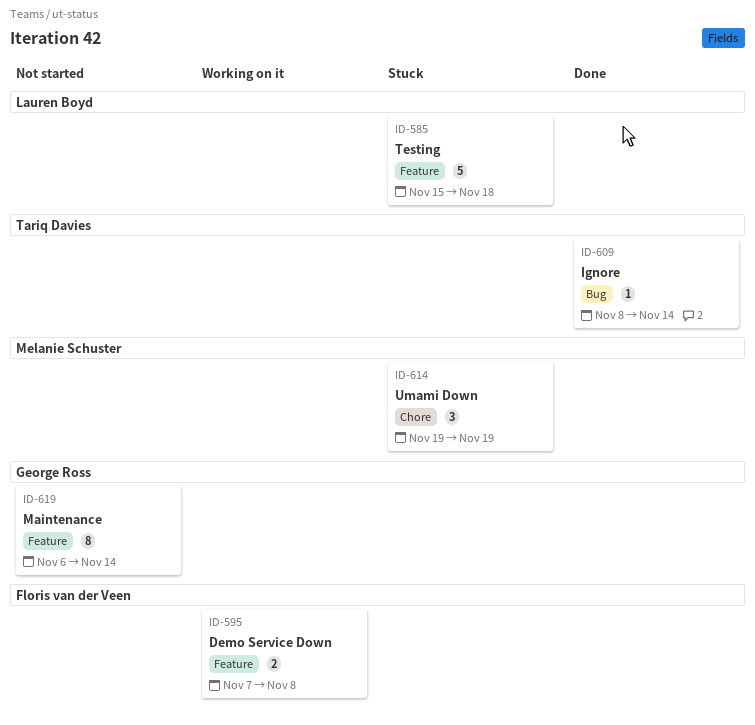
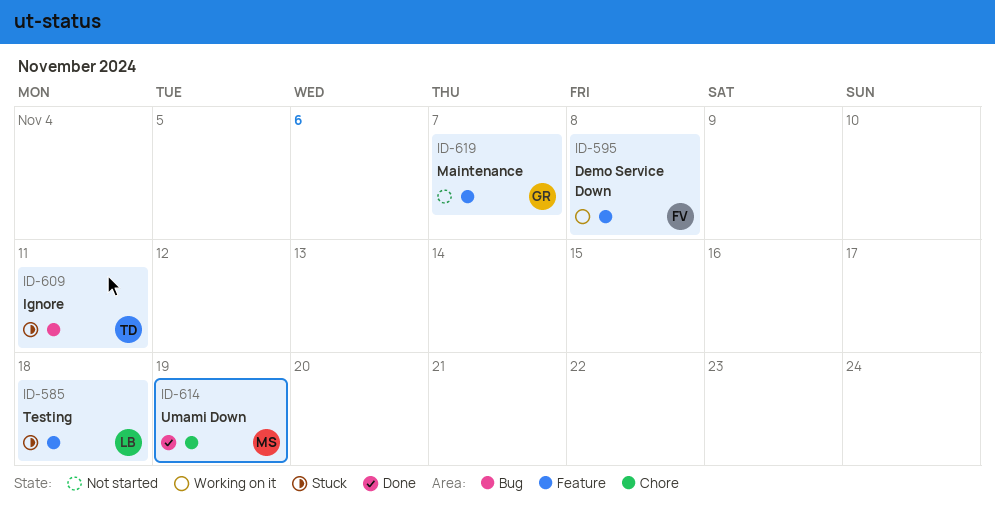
ID-609, status: Done -> Stuck
ID-609, due: Nov 14 -> Nov 11
ID-614, status: Stuck -> Done
ID-619, due: Nov 14 -> Nov 7

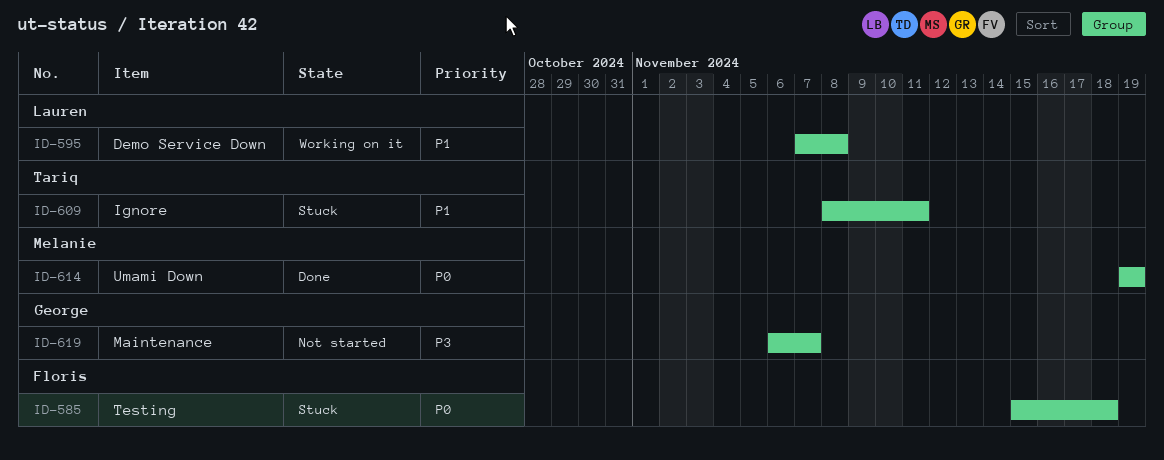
ID-585, owner: Lauren -> Floris
ID-595, owner: Floris -> Lauren

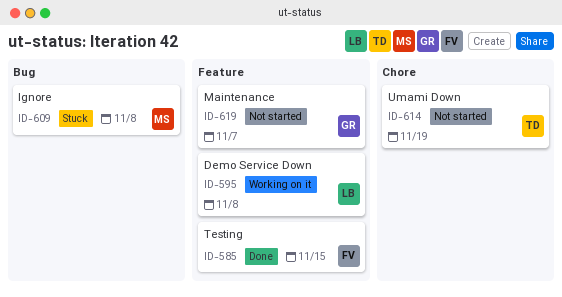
ID-585, status: Stuck -> Done
ID-585, due: Nov 18 -> Nov 15
ID-609, owner: Tariq -> Melanie
ID-609, due: Nov 11 -> Nov 8
ID-614, status: Done -> Not started
ID-614, owner: Melanie -> Tariq

